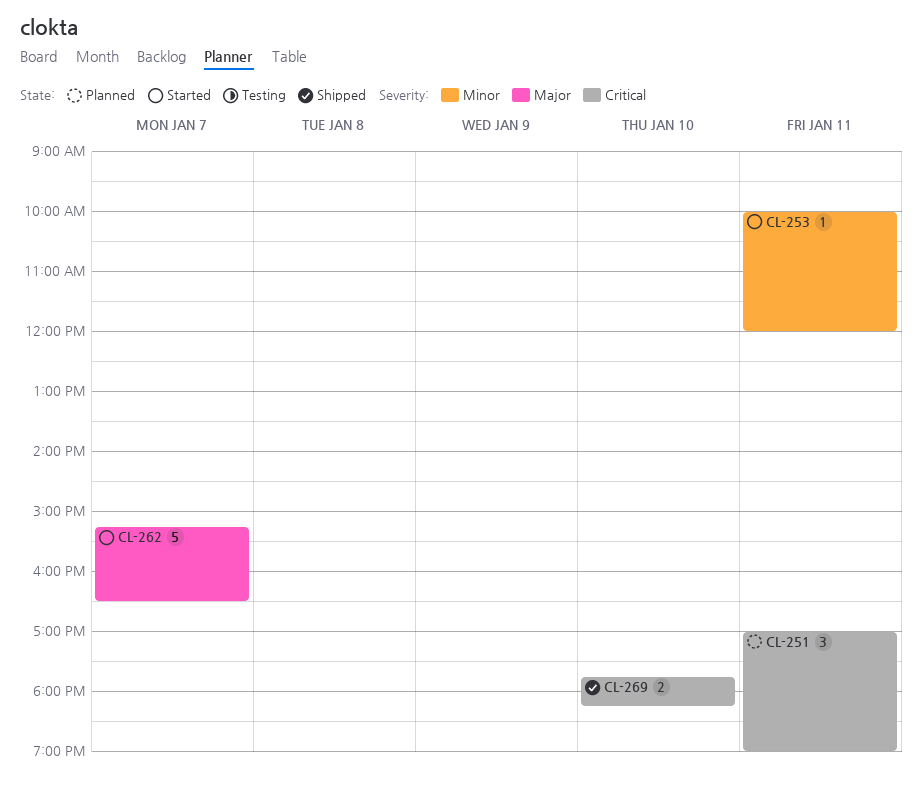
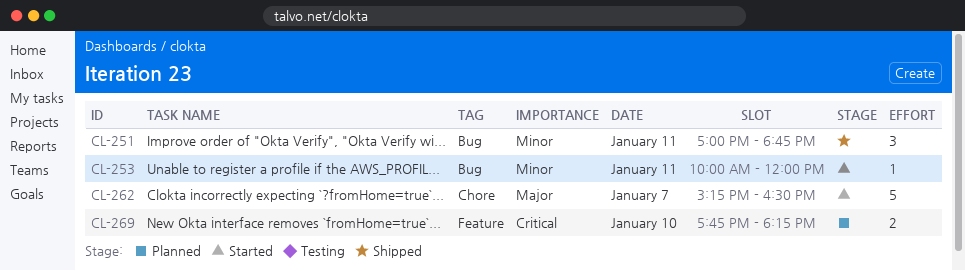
CL-251, status: Planned -> Shipped
CL-251, priority: Critical -> Minor
CL-251, ends: 19:00 -> 18:45
CL-269, status: Shipped -> Planned

